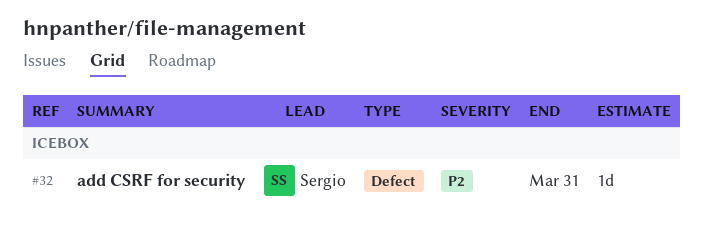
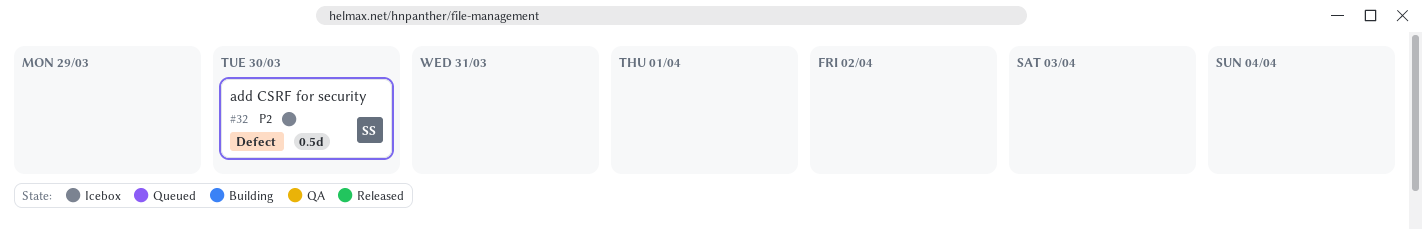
#32, estimate: 1d -> 0.5d
#32, due: Mar 31 -> Mar 30

